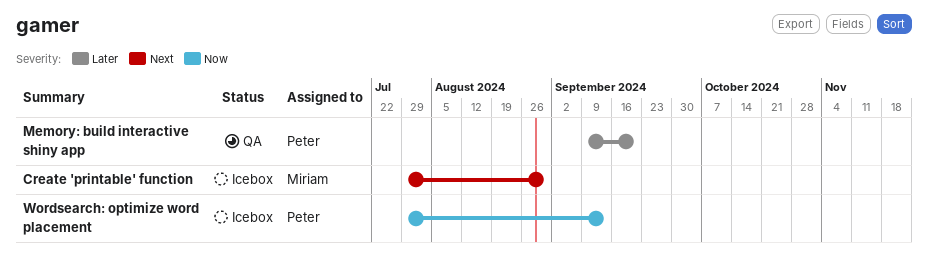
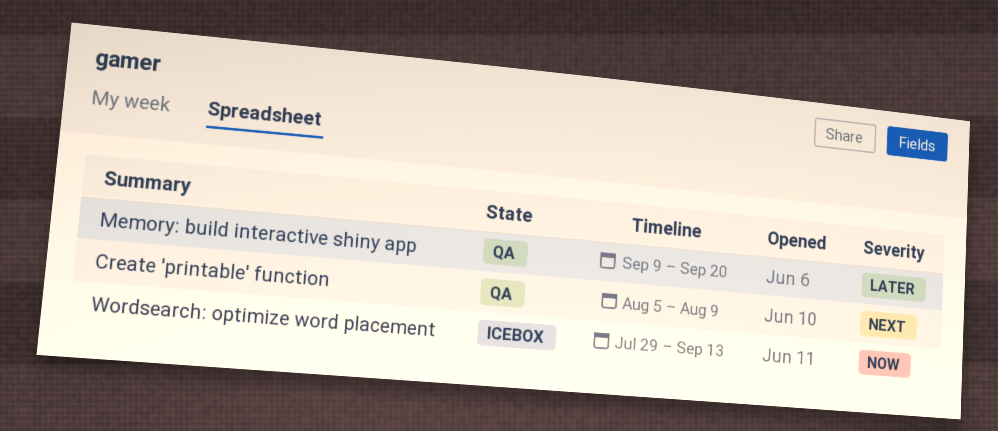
Create 'printable' function, status: Icebox -> QA
Create 'printable' function, start: Jul 29 -> Aug 5
Create 'printable' function, due: Aug 30 -> Aug 9

